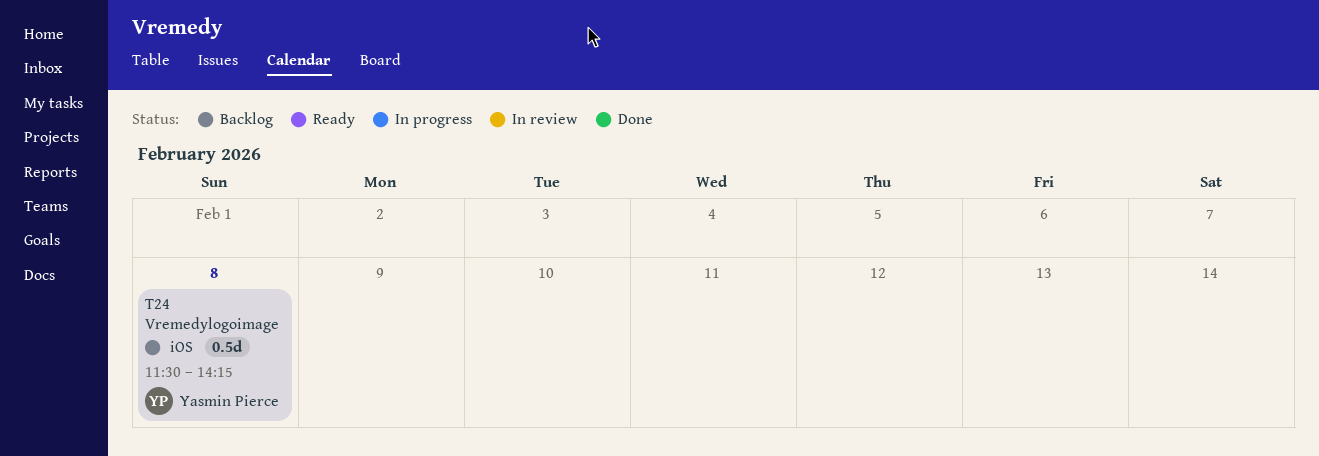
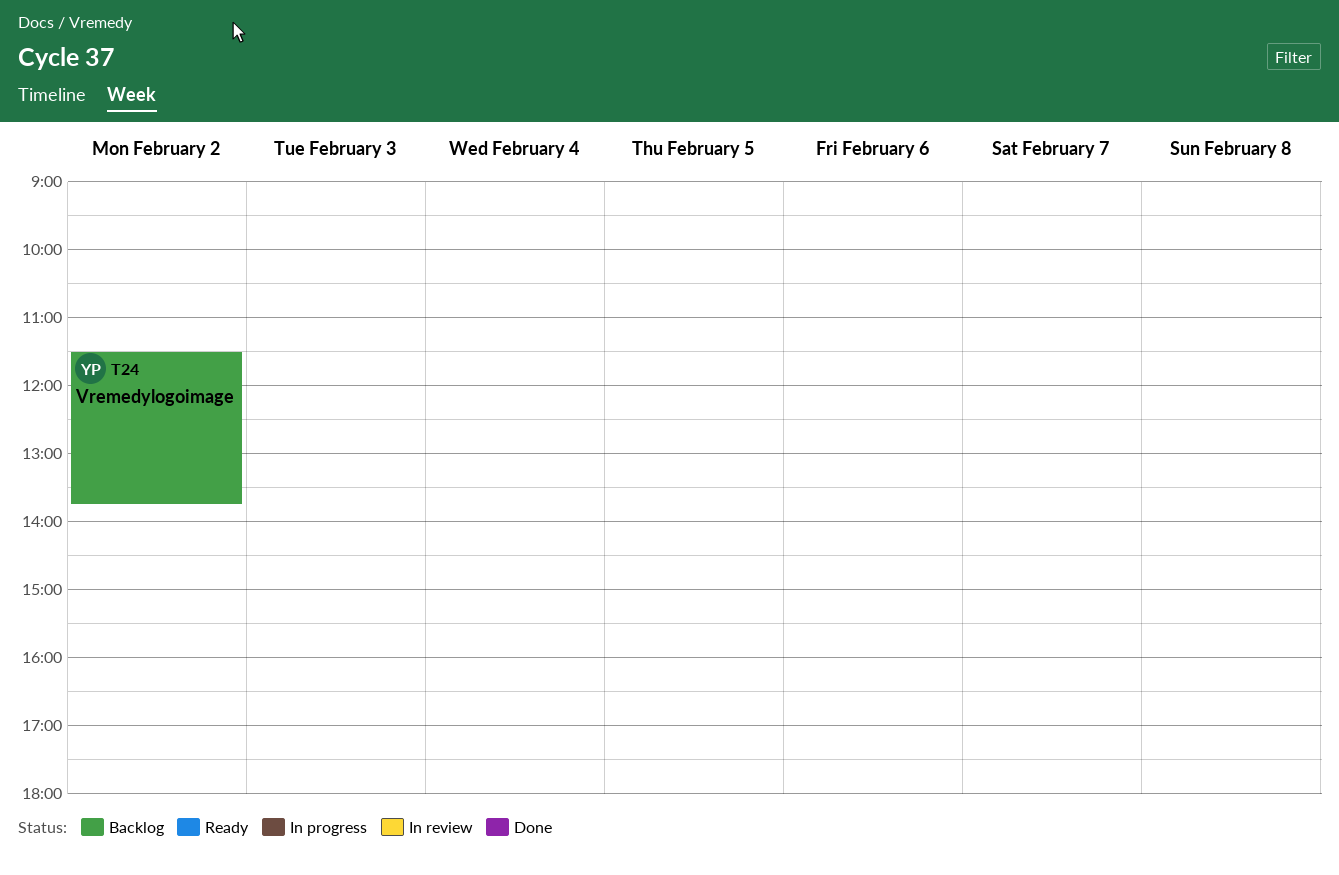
T24, day: Feb 8 -> Feb 2
T24, ends: 14:15 -> 13:45

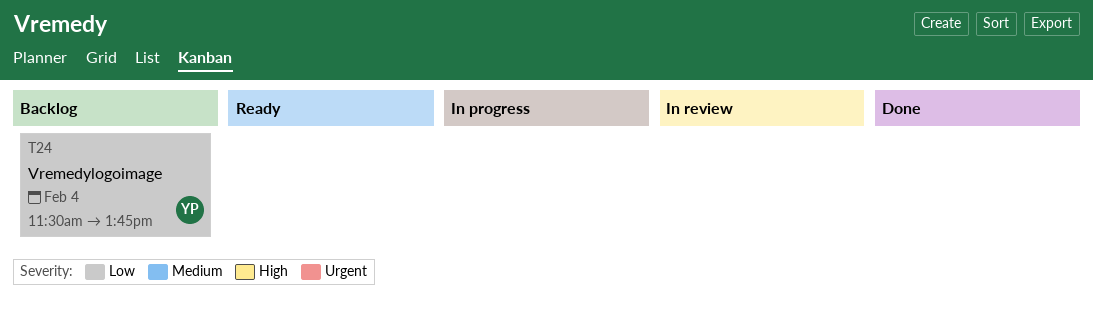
T24, day: Feb 2 -> Feb 4

